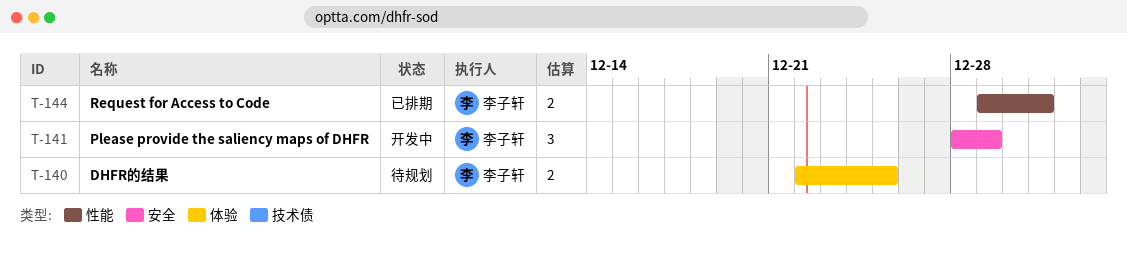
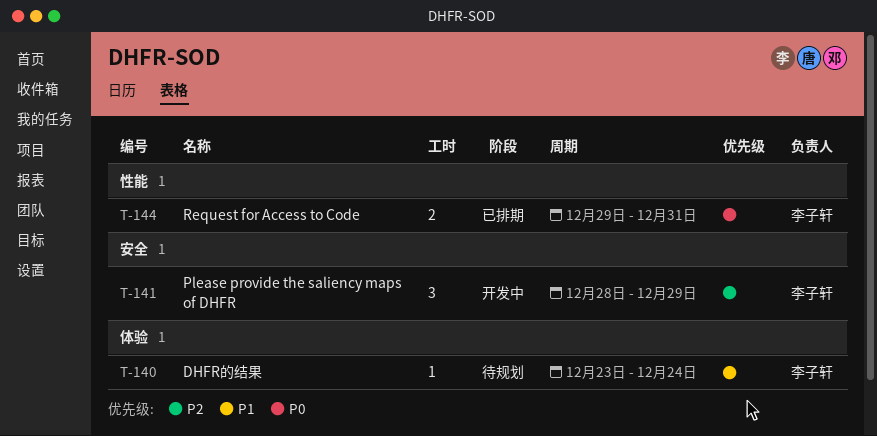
T-140, estimate: 2 -> 1
T-140, start: Dec 22 -> Dec 23
T-140, due: Dec 25 -> Dec 24

